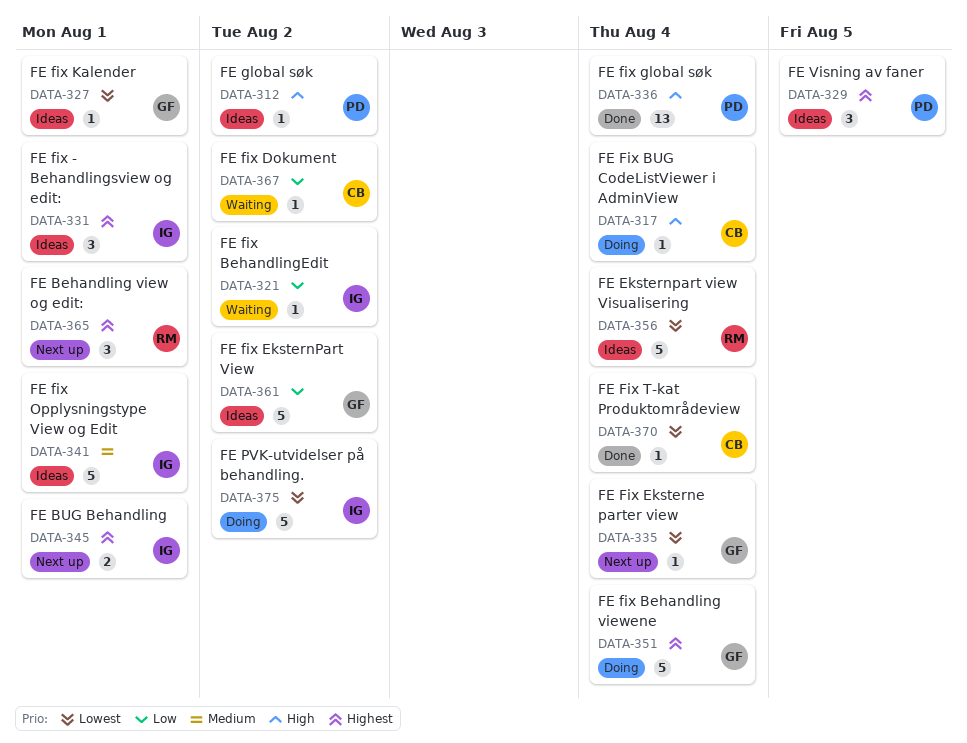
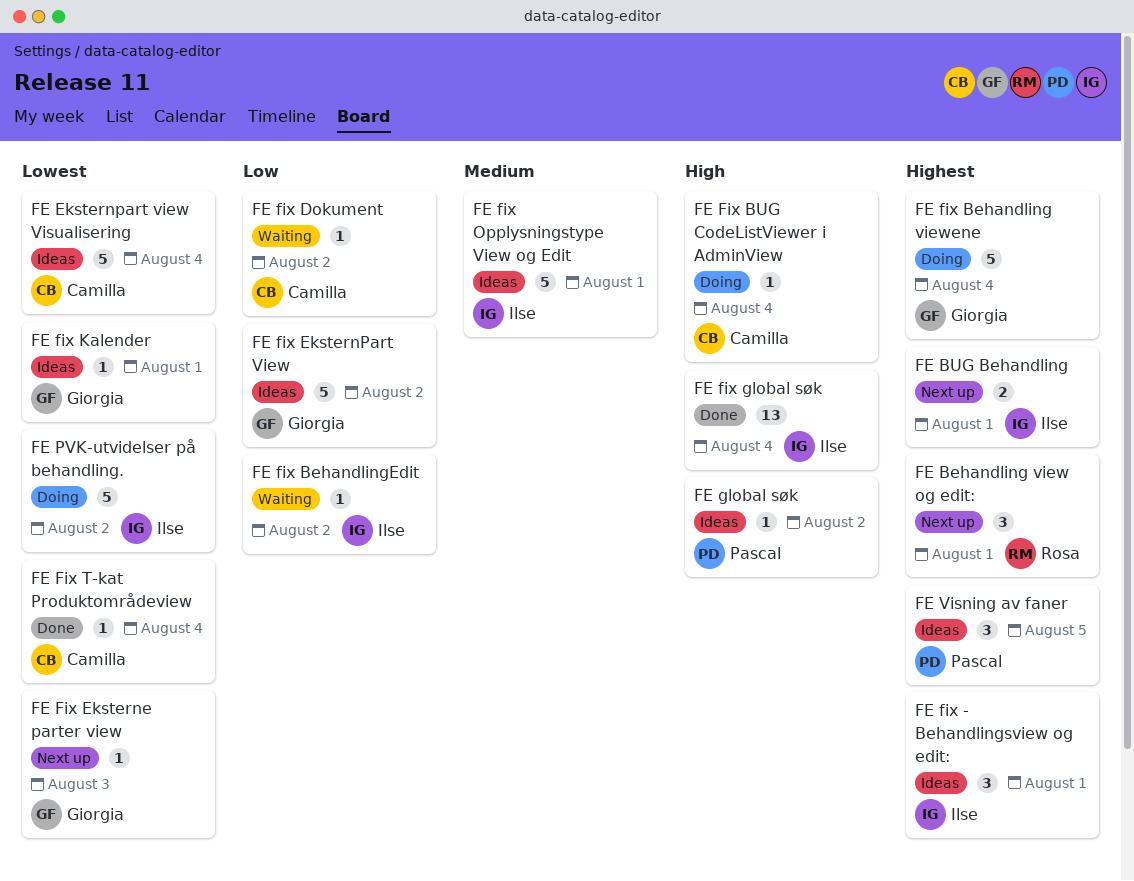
FE Eksternpart view Visualisering, owner: Rosa -> Camilla
FE Fix Eksterne parter view, due: Aug 4 -> Aug 3
FE fix global søk, owner: Pascal -> Ilse

